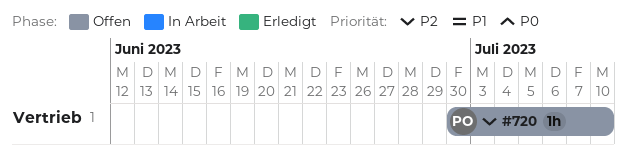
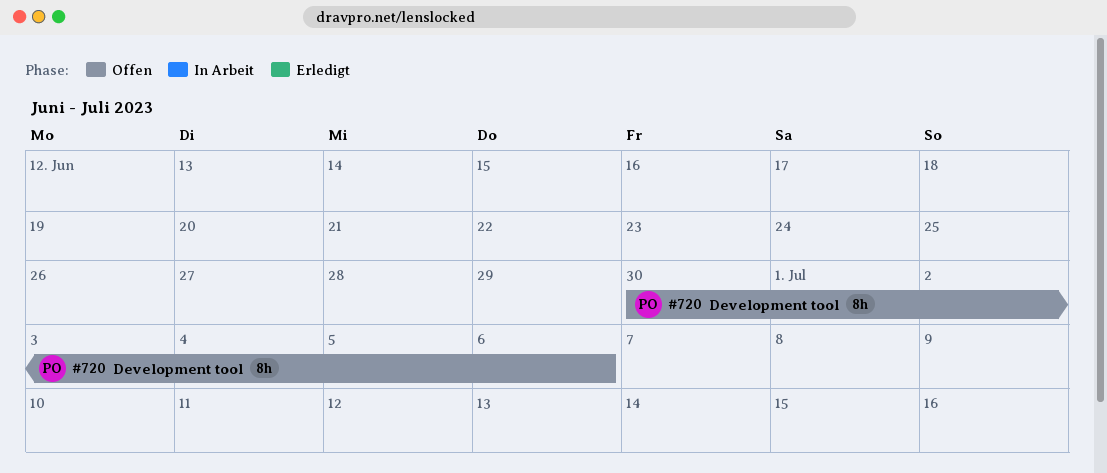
#720, estimate: 1h -> 8h
#720, due: Jul 10 -> Jul 6

